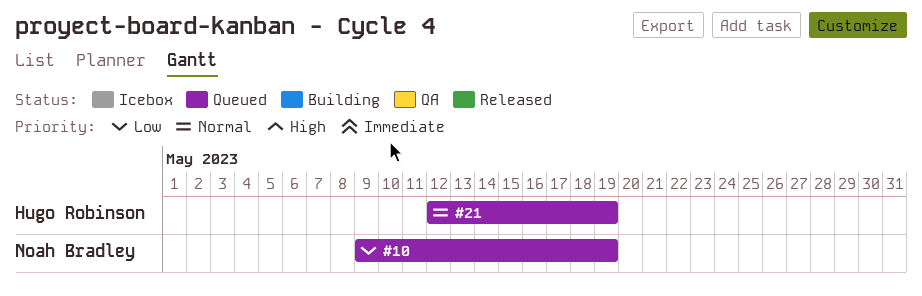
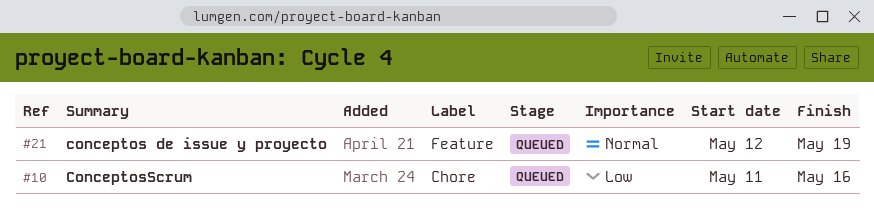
#10, start: May 9 -> May 11
#10, due: May 19 -> May 16

